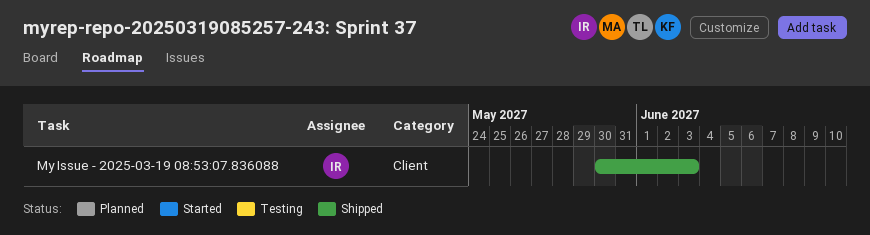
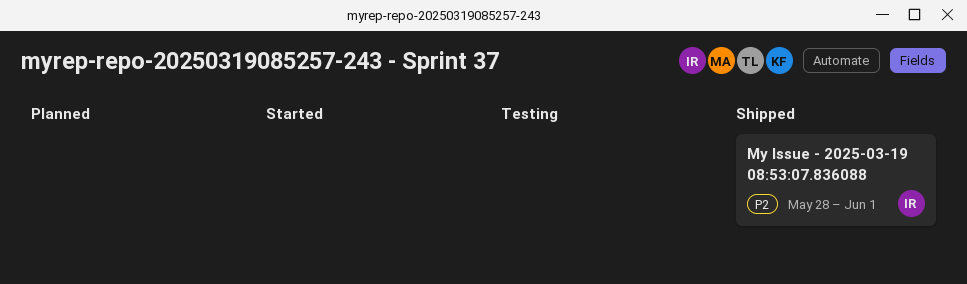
My Issue - 2025-03-19 08:53:07.836088, start: May 30 -> May 28
My Issue - 2025-03-19 08:53:07.836088, due: Jun 3 -> Jun 1

